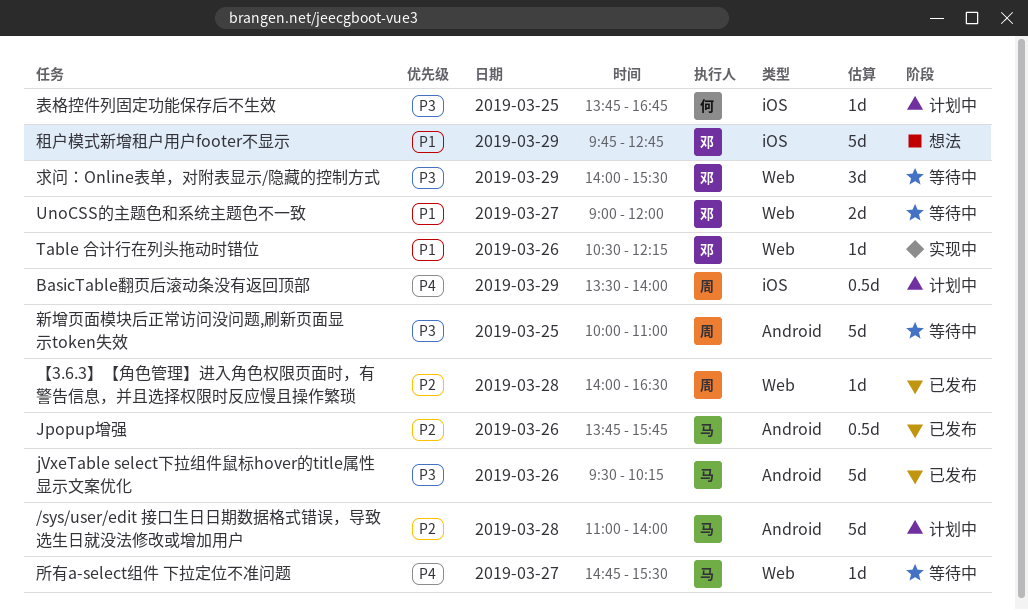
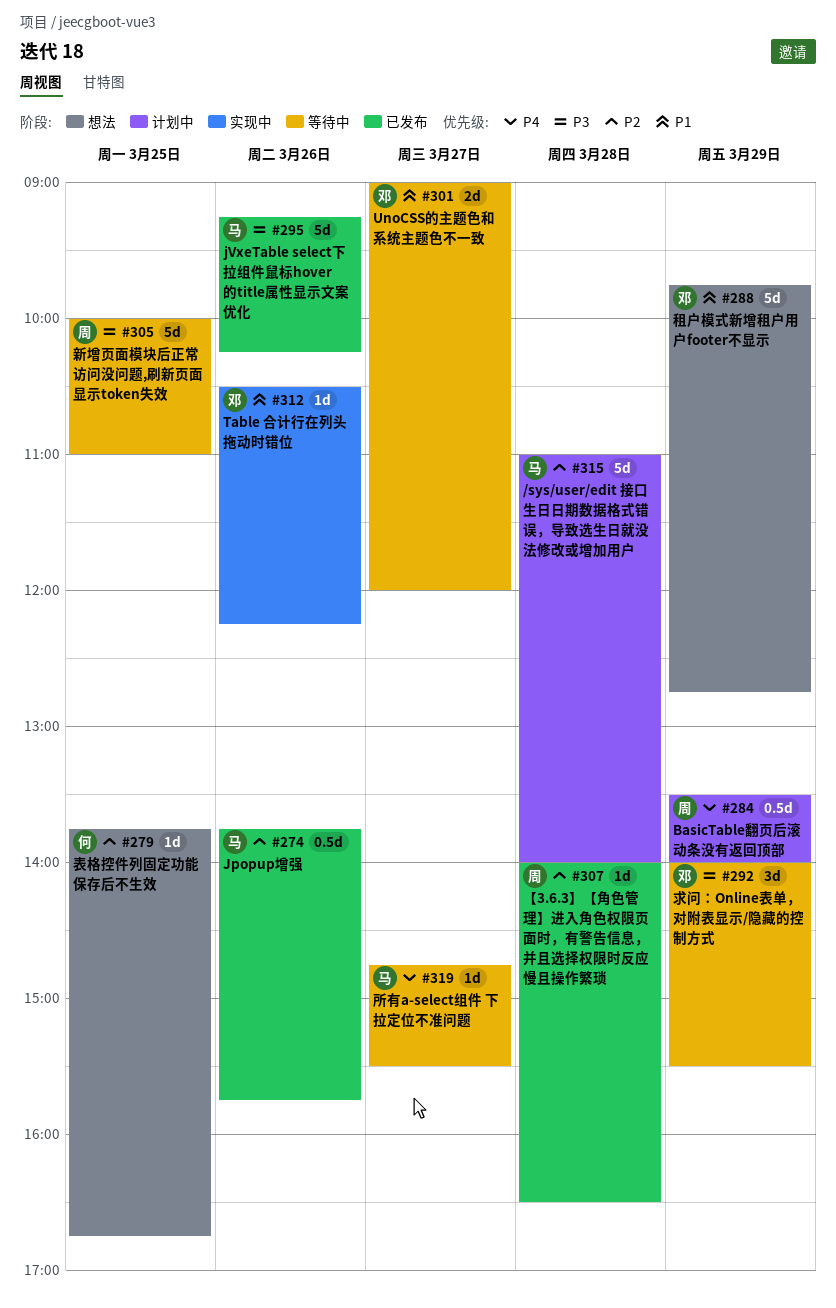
jVxeTable select下拉组件鼠标hover的title属性显示文案优化, begins: 09:30 -> 09:15
表格控件列固定功能保存后不生效, status: 计划中 -> 想法
表格控件列固定功能保存后不生效, priority: P3 -> P2

